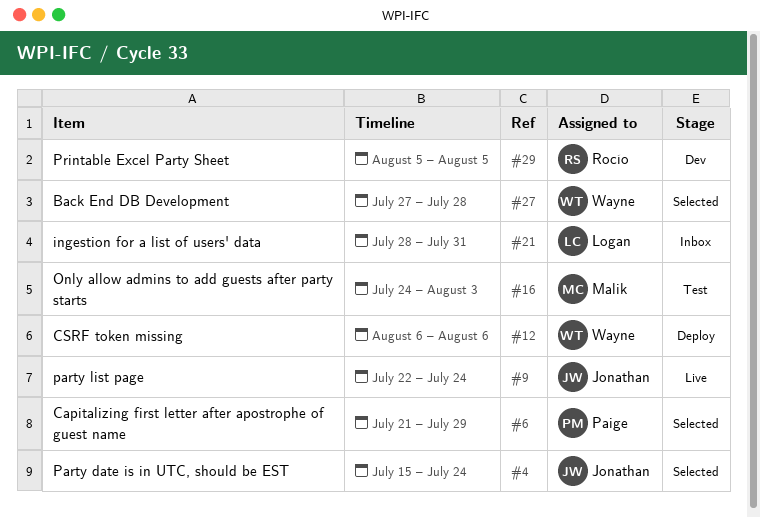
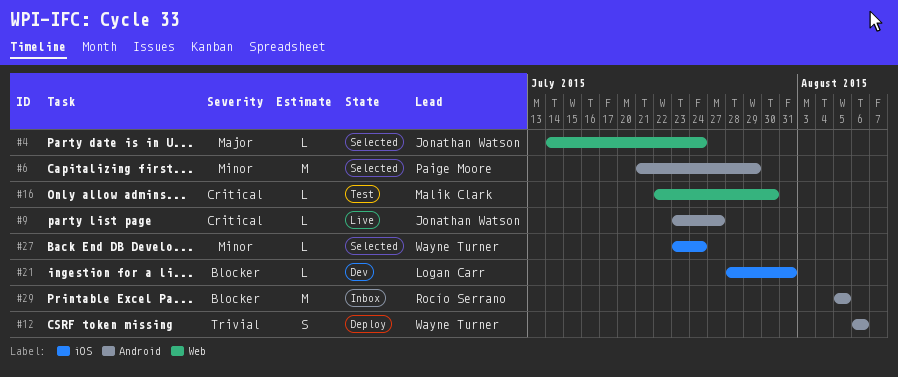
#4, start: Jul 15 -> Jul 14
#9, start: Jul 22 -> Jul 23
#9, due: Jul 24 -> Jul 27
#16, start: Jul 24 -> Jul 22
#16, due: Aug 3 -> Jul 30
#21, status: Inbox -> Dev
#27, start: Jul 27 -> Jul 23
#27, due: Jul 28 -> Jul 24
#29, status: Dev -> Inbox

